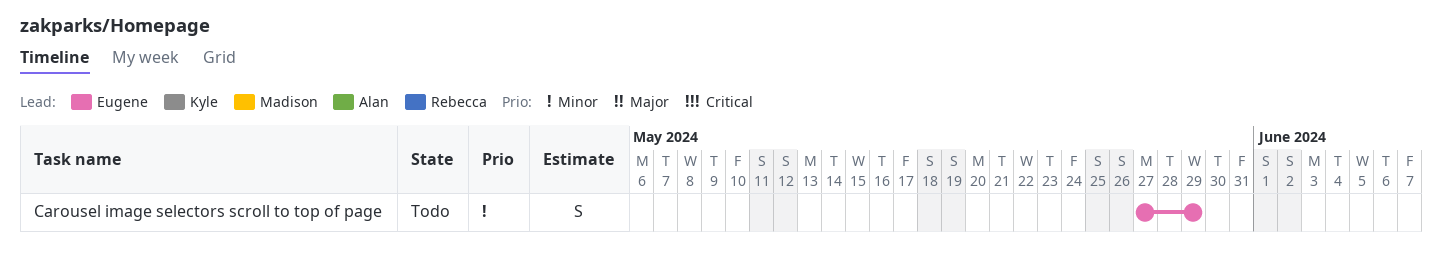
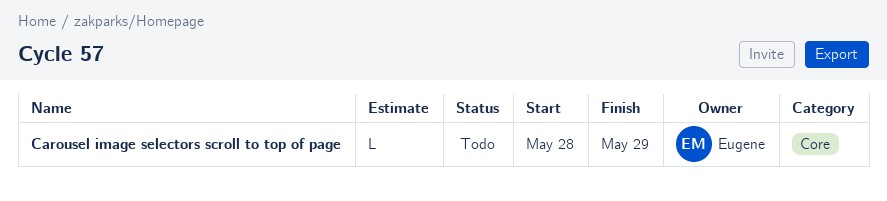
Carousel image selectors scroll to top of page, estimate: S -> L
Carousel image selectors scroll to top of page, start: May 27 -> May 28

